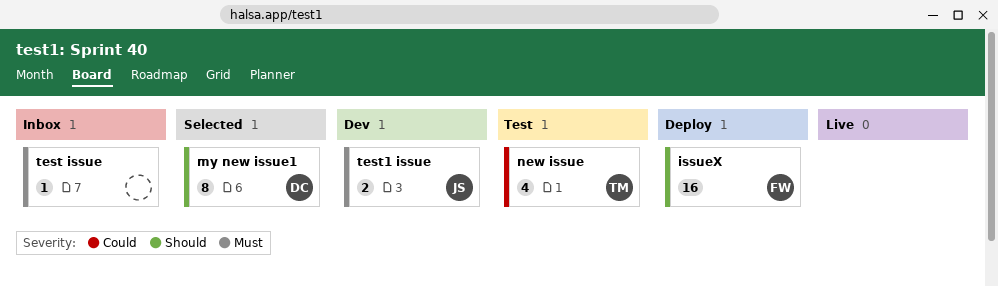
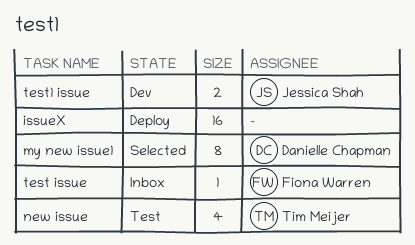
issueX, owner: Fiona Warren -> none
test issue, owner: none -> Fiona Warren

